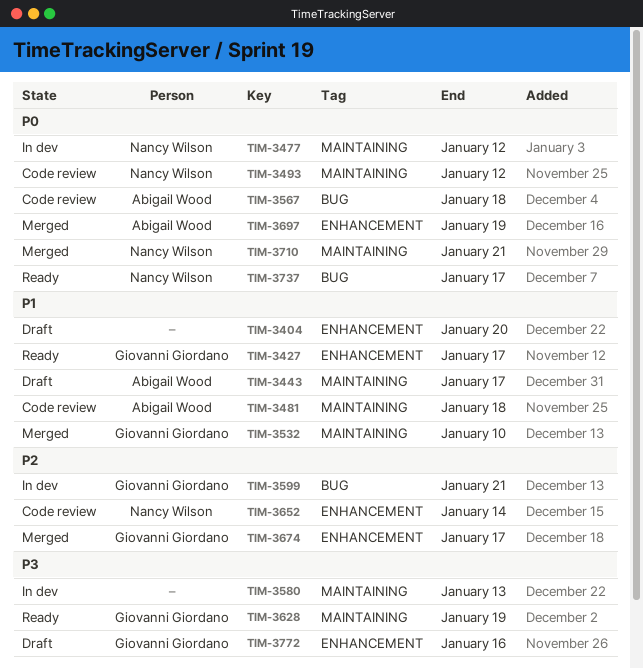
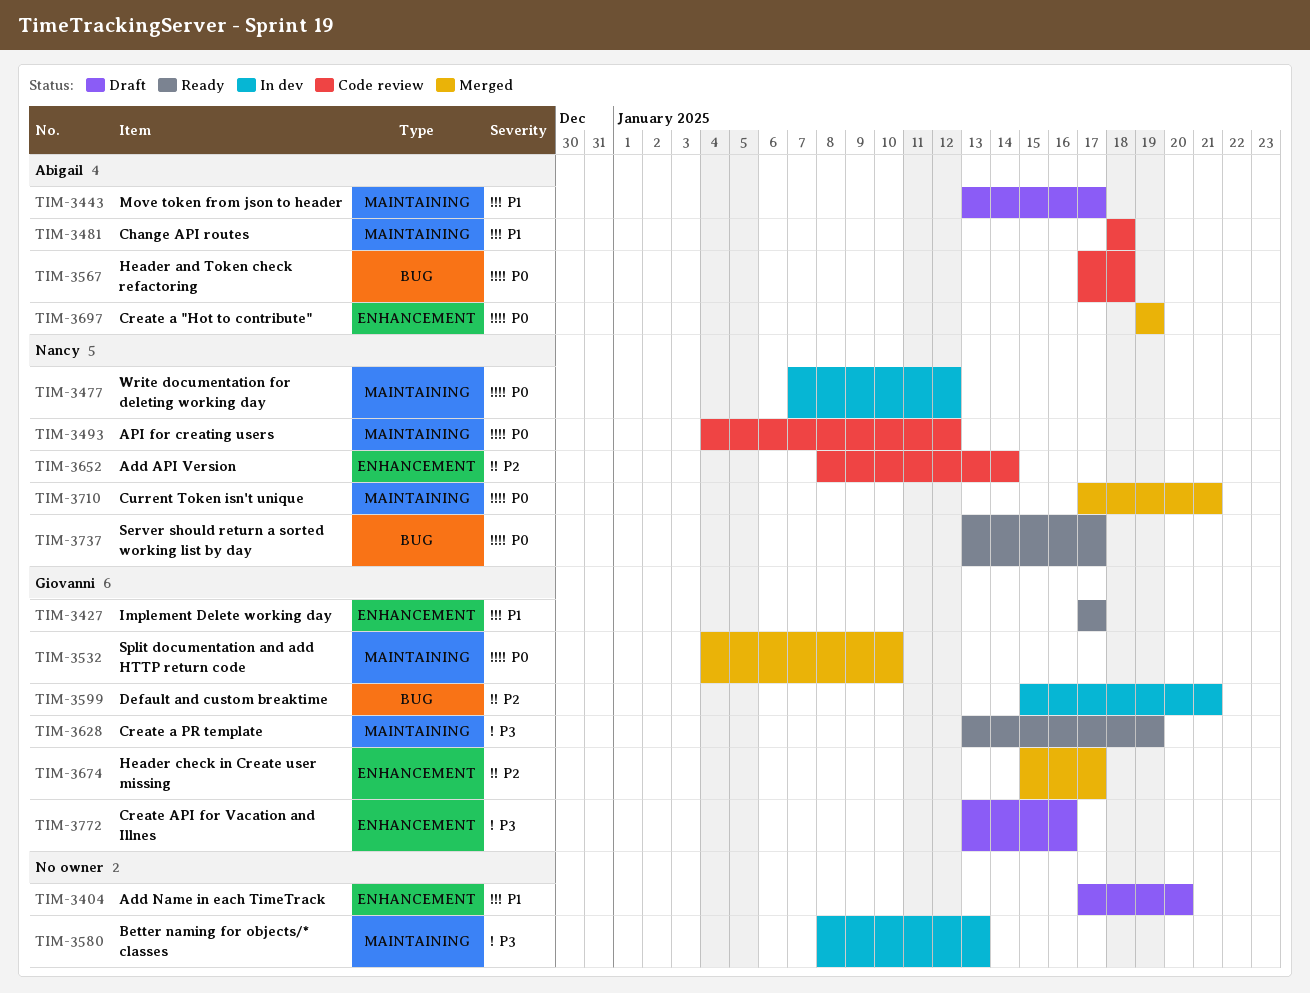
TIM-3532, priority: P1 -> P0

